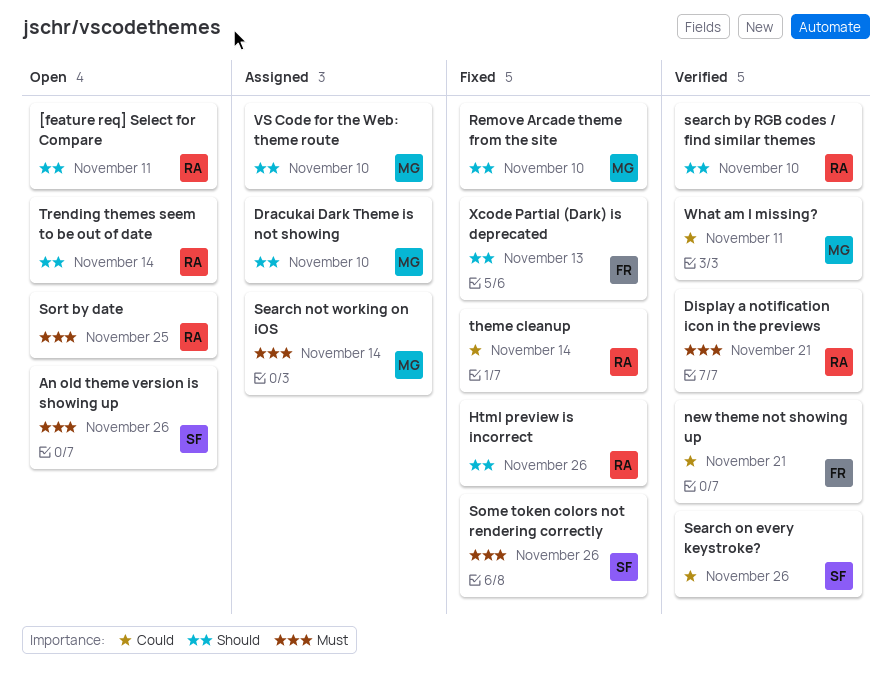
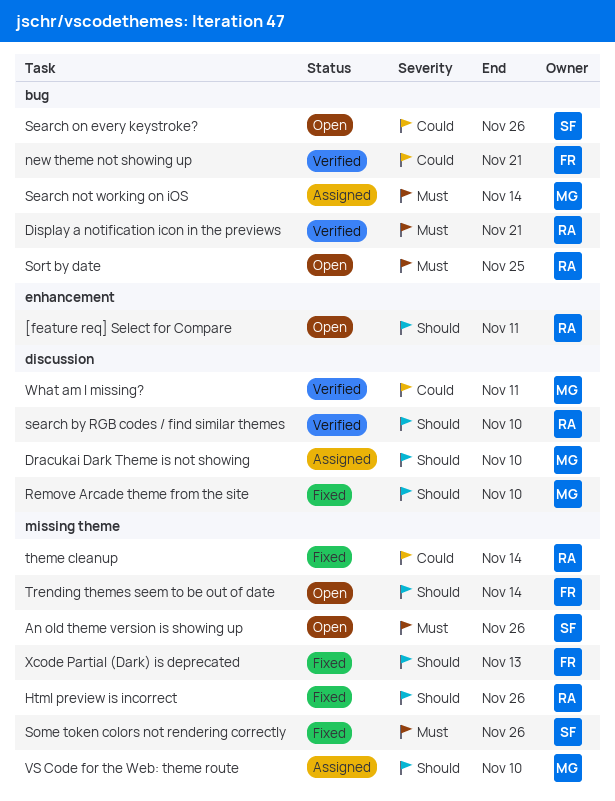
Search on every keystroke?, status: Verified -> Open
Trending themes seem to be out of date, owner: RA -> FR

